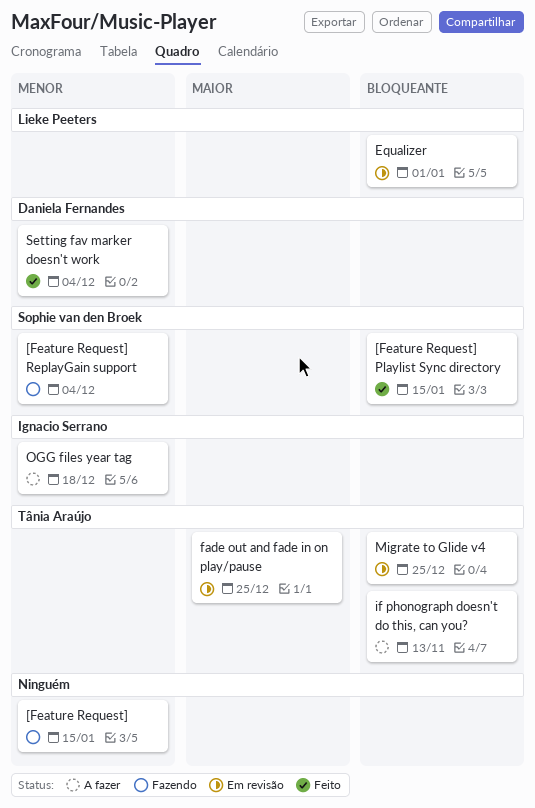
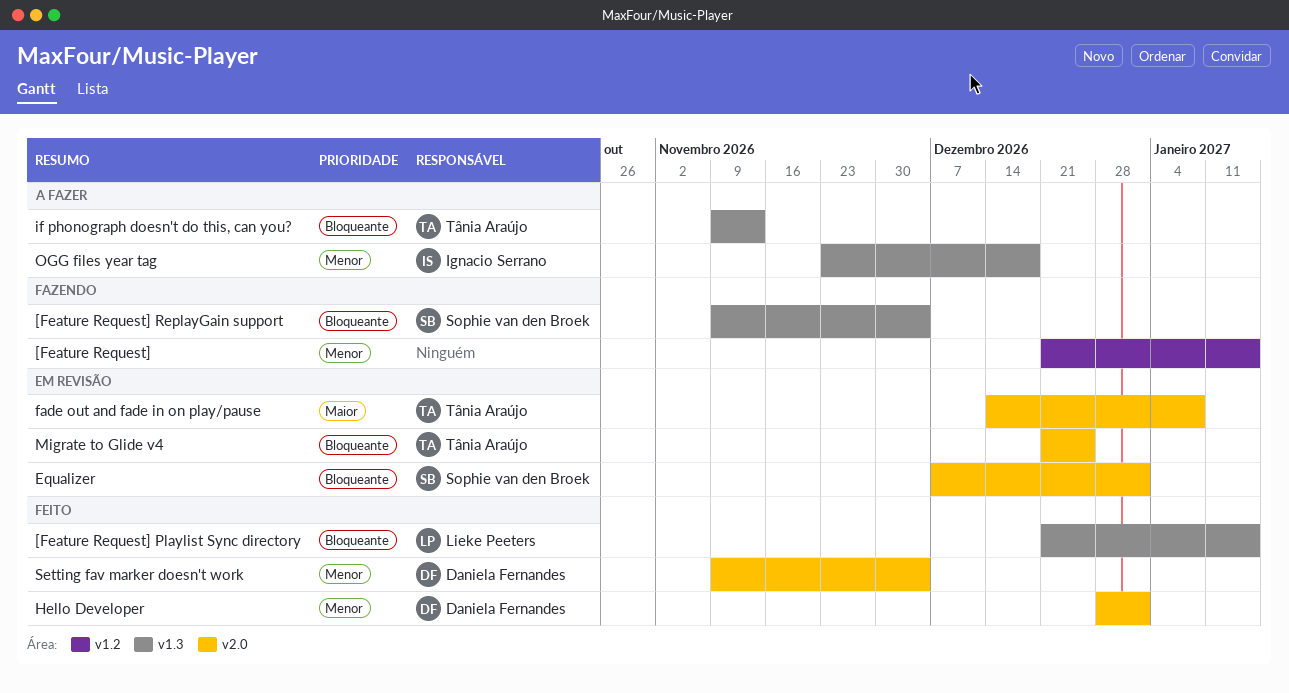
[Feature Request] Playlist Sync directory, owner: Sophie van den Broek -> Lieke Peeters
[Feature Request] ReplayGain support, priority: Menor -> Bloqueante
Equalizer, owner: Lieke Peeters -> Sophie van den Broek
fade out and fade in on play/pause, due: Dec 25 -> Jan 8
Hello Developer: none -> present

